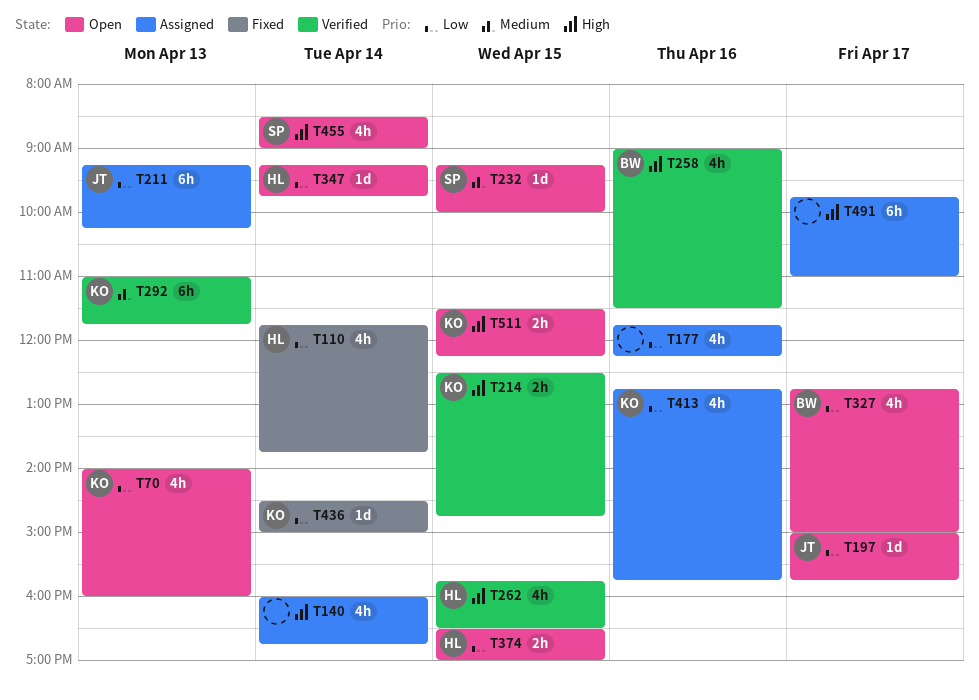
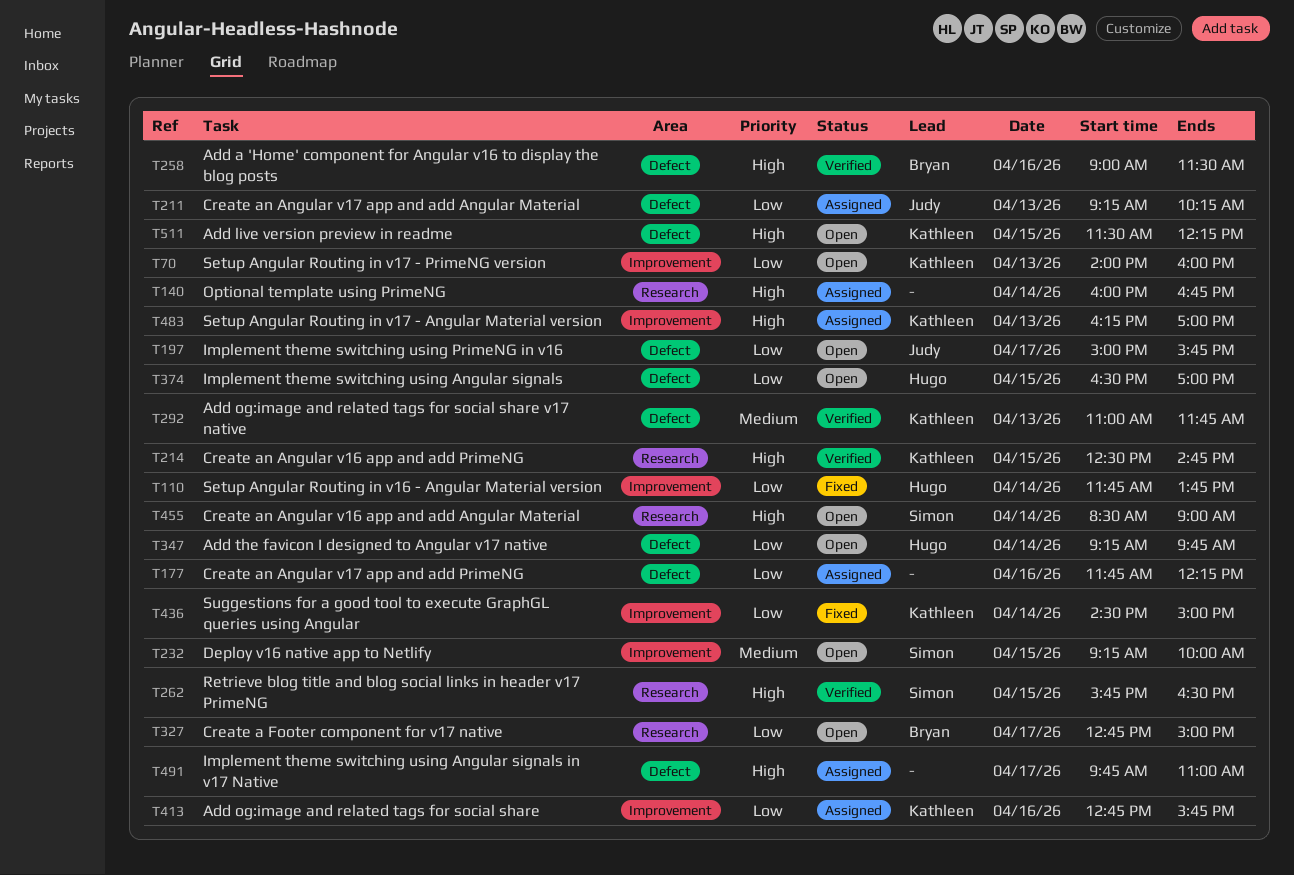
T262, owner: Hugo -> Simon
T483: none -> present

